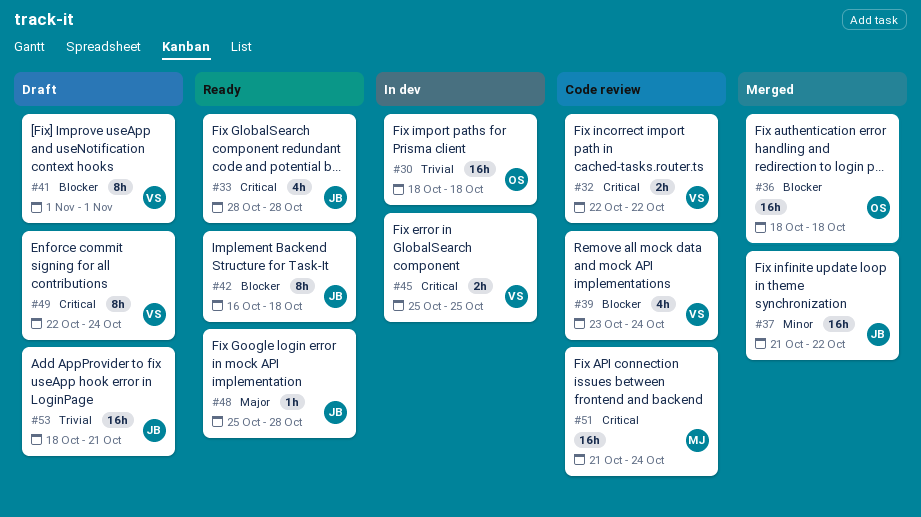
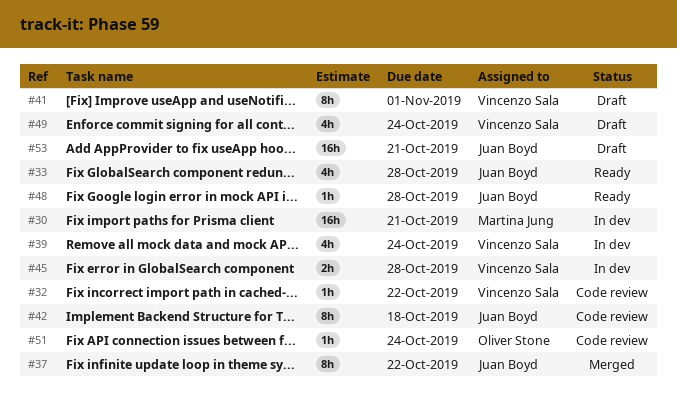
#30, owner: Oliver Stone -> Martina Jung
#30, due: Oct 18 -> Oct 21
#32, estimate: 2h -> 1h
#36: present -> none
#37, estimate: 16h -> 8h
#39, status: Code review -> In dev
#42, status: Ready -> Code review
#45, due: Oct 25 -> Oct 28
#49, estimate: 8h -> 4h
#51, owner: Martina Jung -> Oliver Stone
#51, estimate: 16h -> 1h

